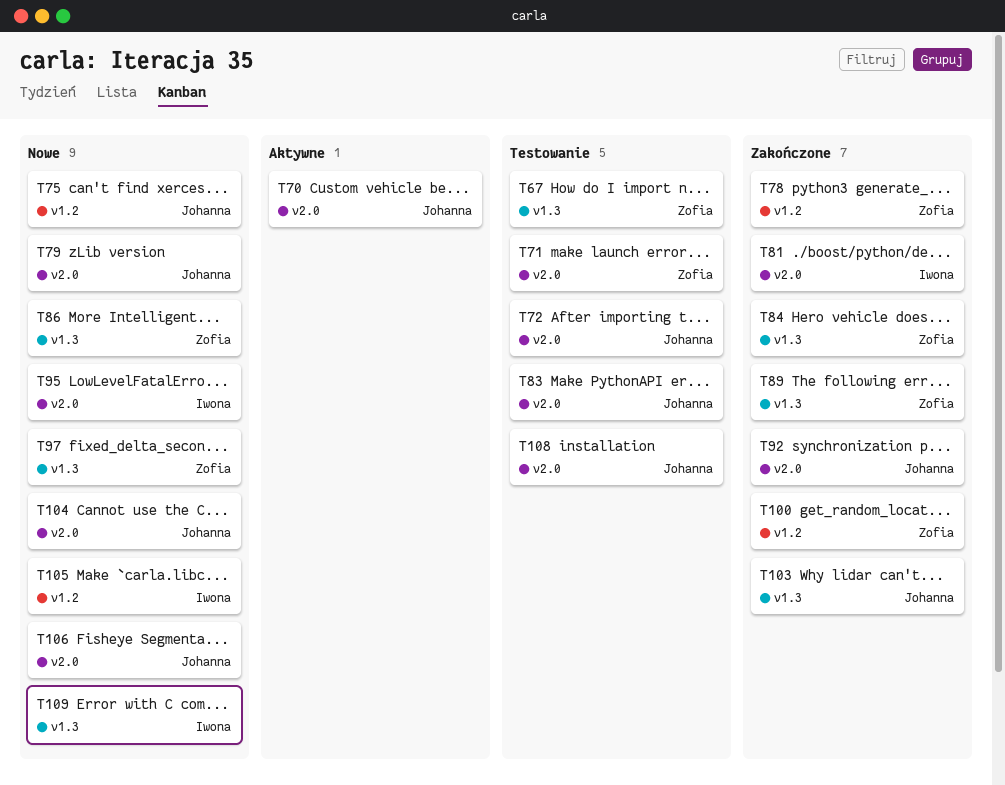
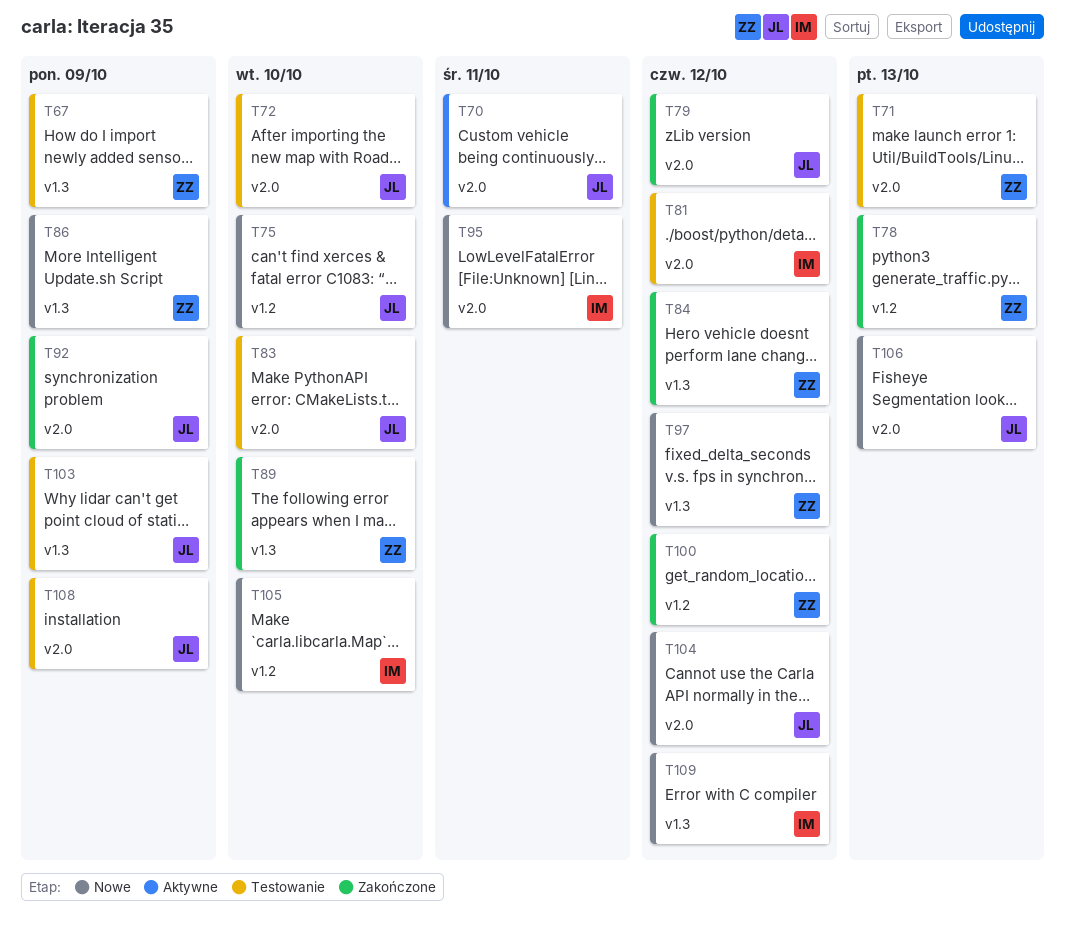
T79, status: Nowe -> Zakończone
T81, status: Zakończone -> Testowanie
T103, status: Zakończone -> Testowanie

